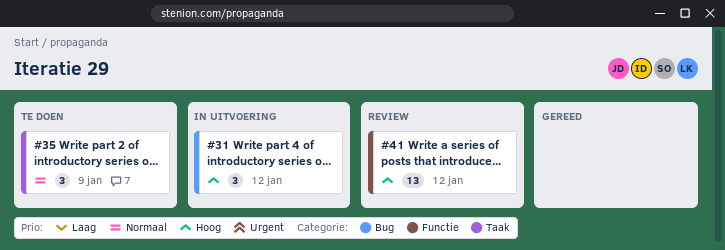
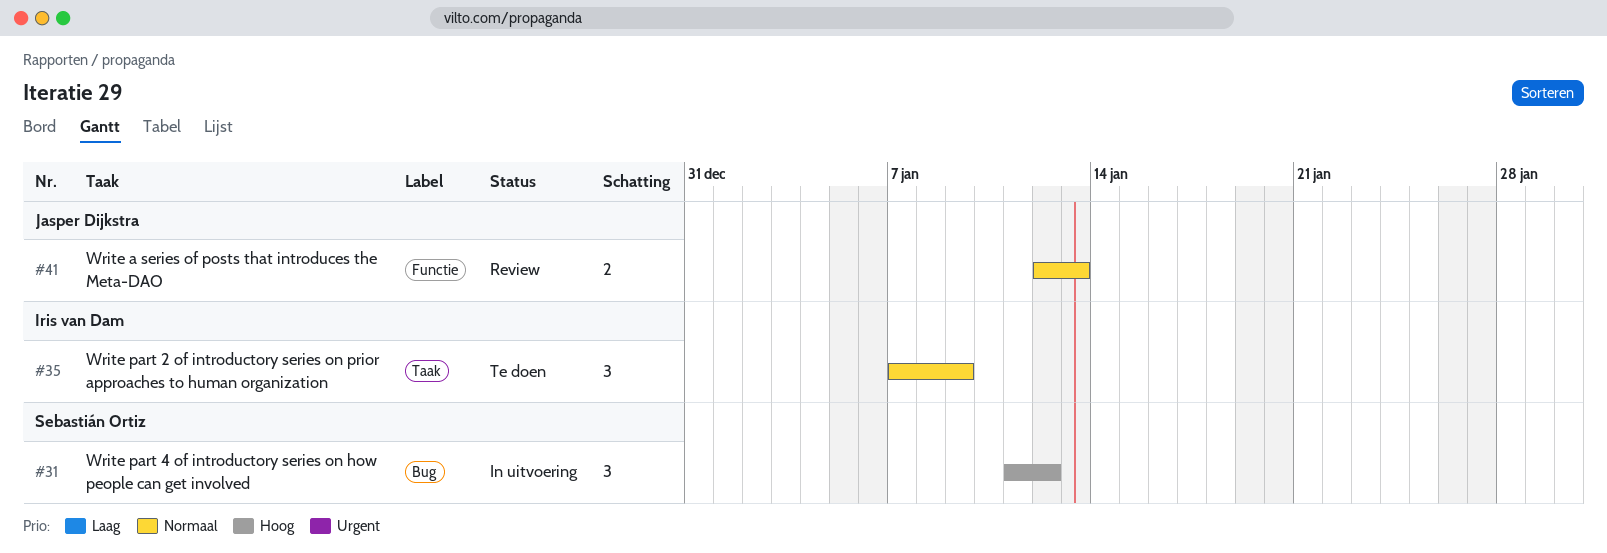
#41, priority: Hoog -> Normaal
#41, estimate: 13 -> 2
#41, due: Jan 12 -> Jan 13

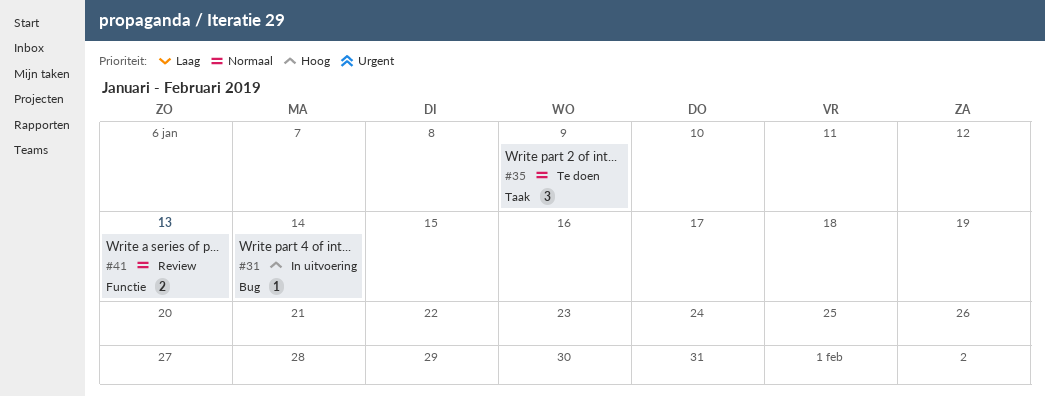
#31, estimate: 3 -> 1
#31, due: Jan 12 -> Jan 14

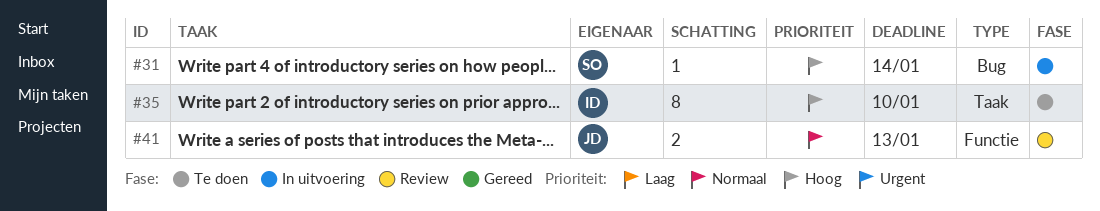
#35, priority: Normaal -> Hoog
#35, estimate: 3 -> 8
#35, due: Jan 9 -> Jan 10

